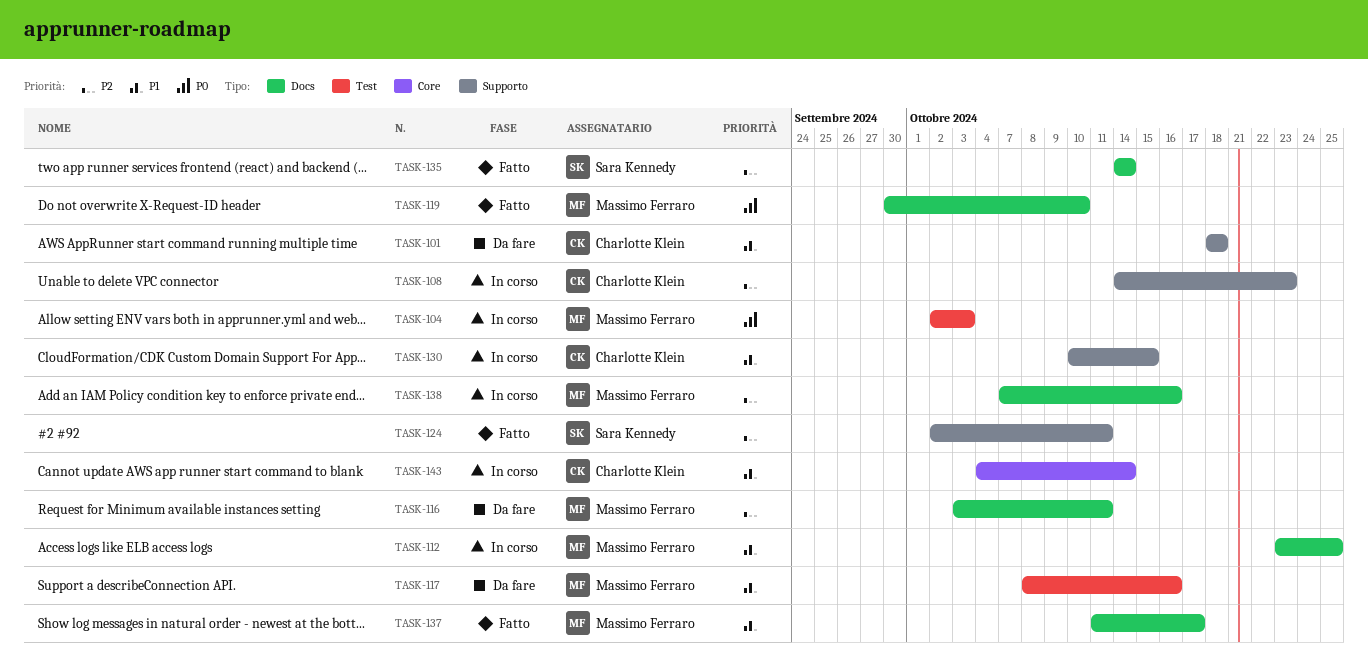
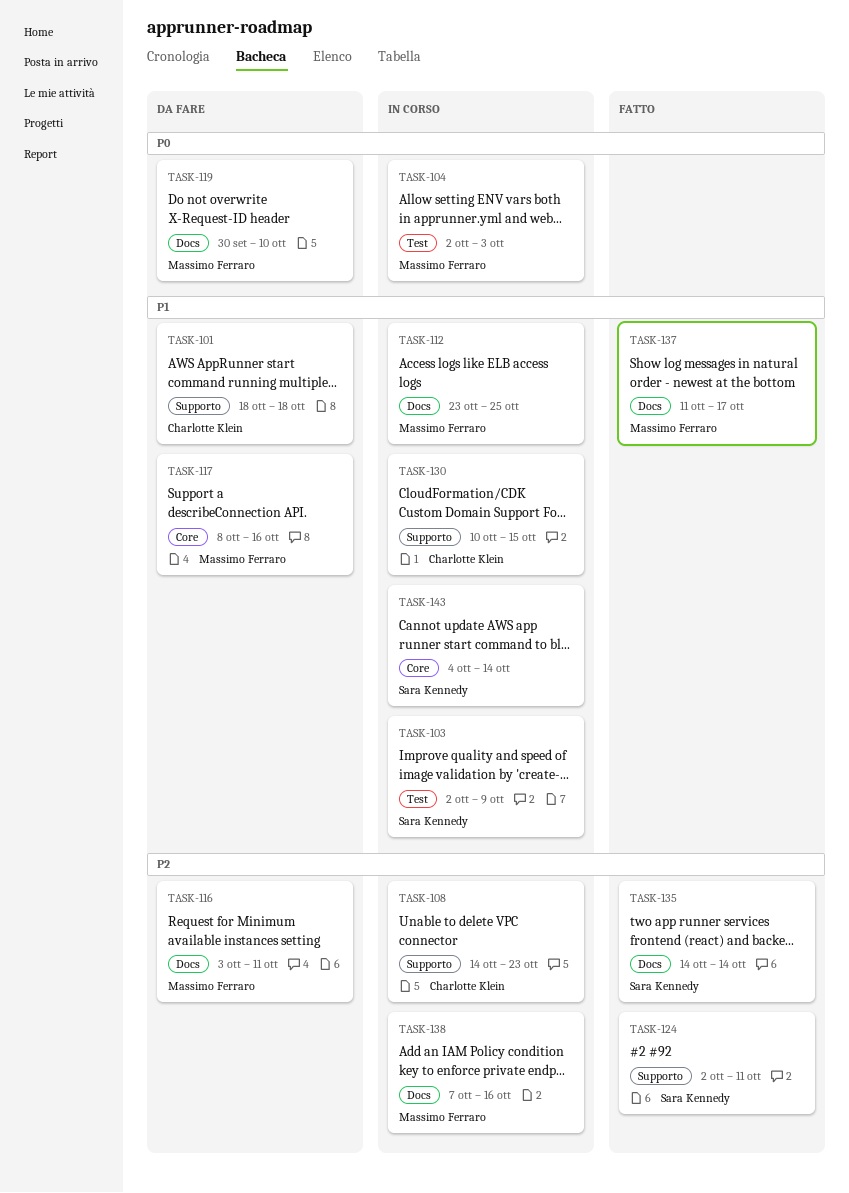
TASK-103: none -> present
TASK-117, label: Test -> Core
TASK-119, status: Fatto -> Da fare
TASK-143, owner: Charlotte Klein -> Sara Kennedy

